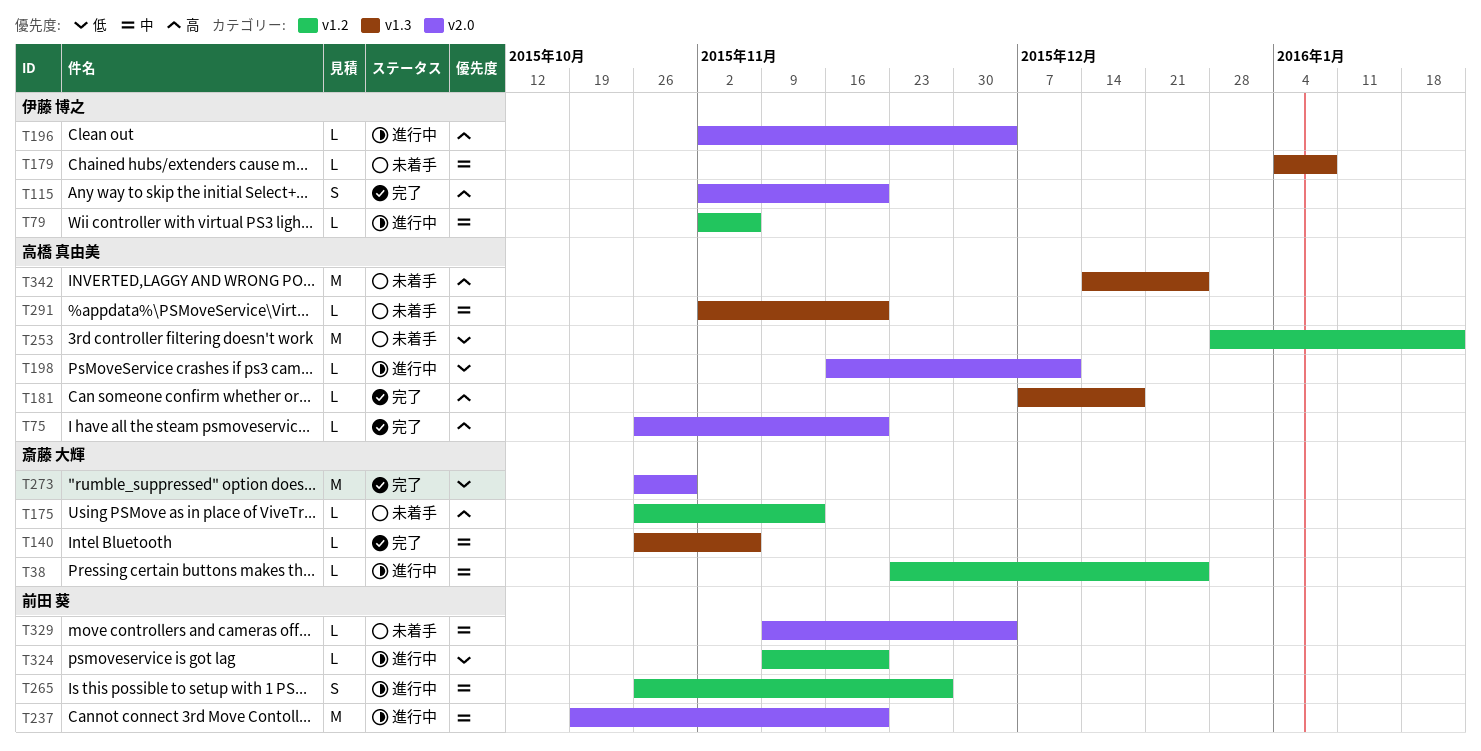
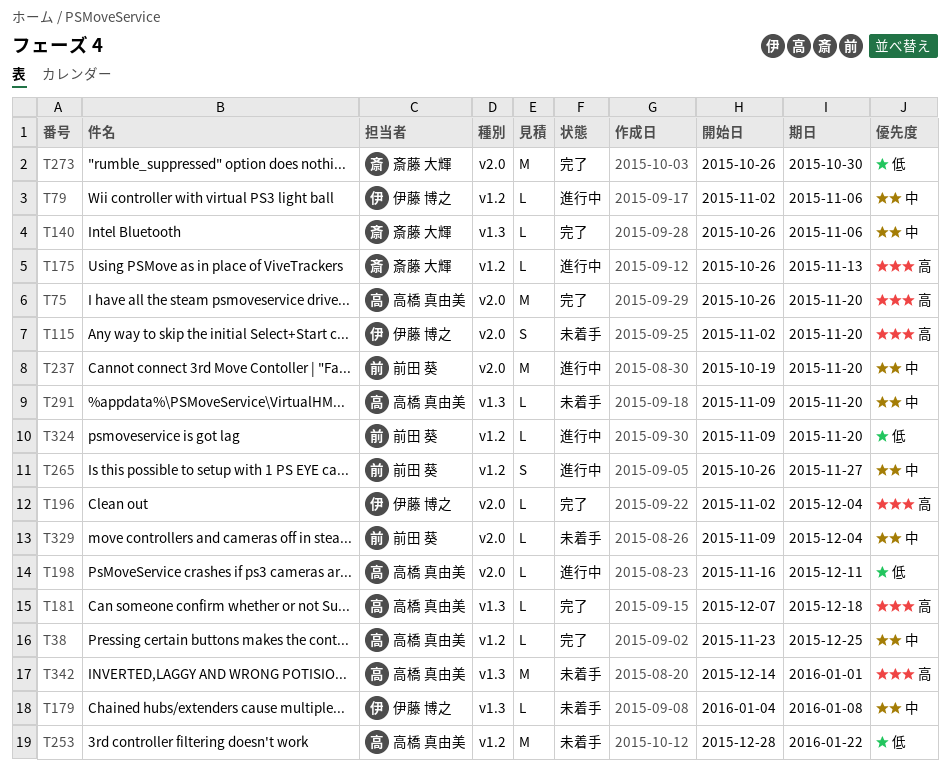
T38, status: 進行中 -> 完了
T38, owner: 斎藤 大輝 -> 高橋 真由美
T75, estimate: L -> M
T115, status: 完了 -> 未着手
T175, status: 未着手 -> 進行中
T196, status: 進行中 -> 完了
T291, start: Nov 2 -> Nov 9
T342, due: Dec 25 -> Jan 1

